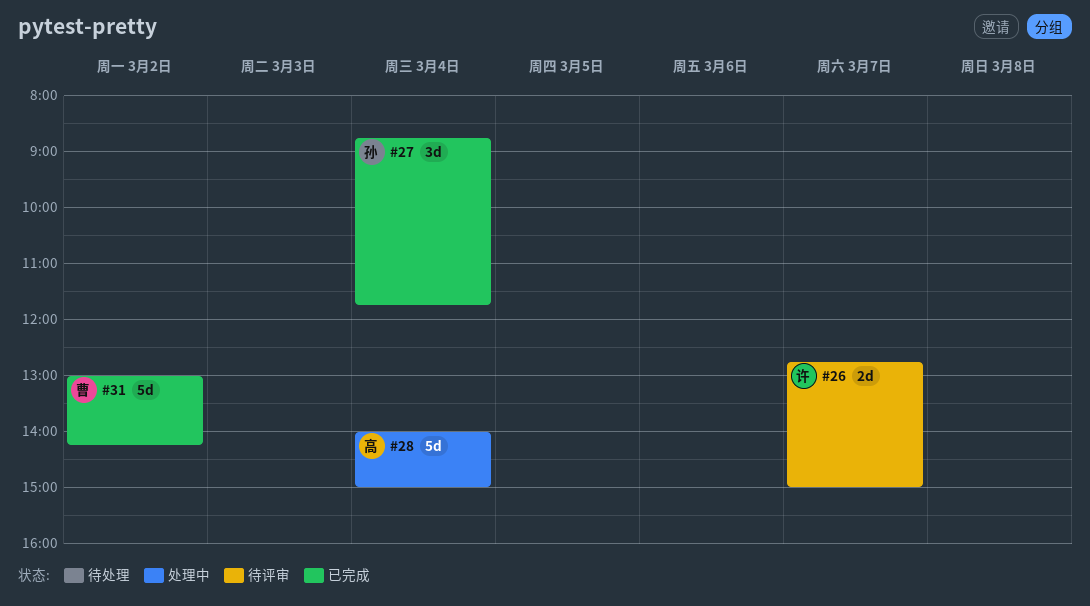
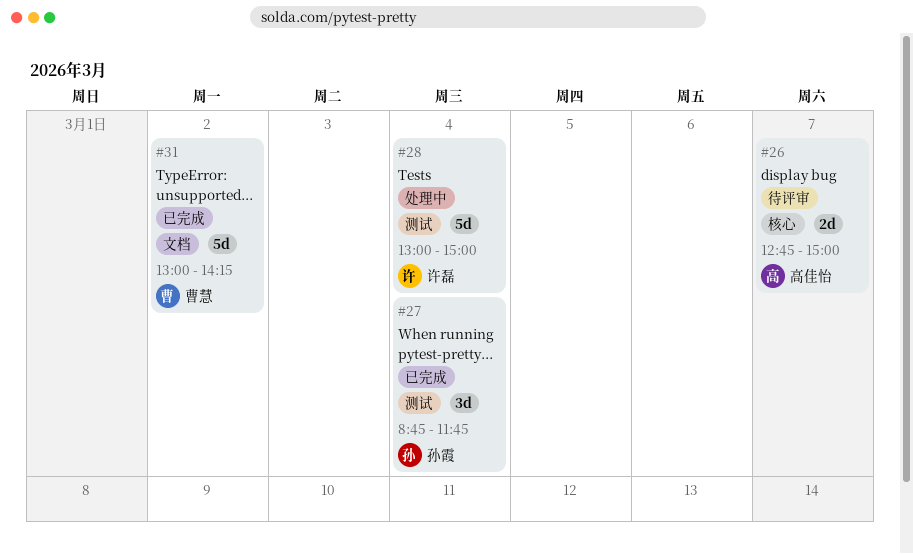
#26, owner: 许磊 -> 高佳怡
#28, owner: 高佳怡 -> 许磊
#28, begins: 14:00 -> 13:00

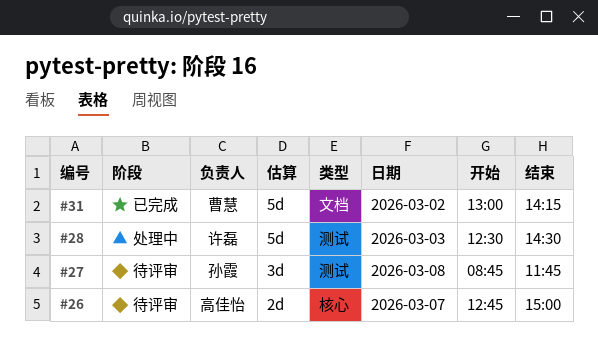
#27, status: 已完成 -> 待评审
#27, day: Mar 4 -> Mar 8
#28, day: Mar 4 -> Mar 3
#28, begins: 13:00 -> 12:30
#28, ends: 15:00 -> 14:30

